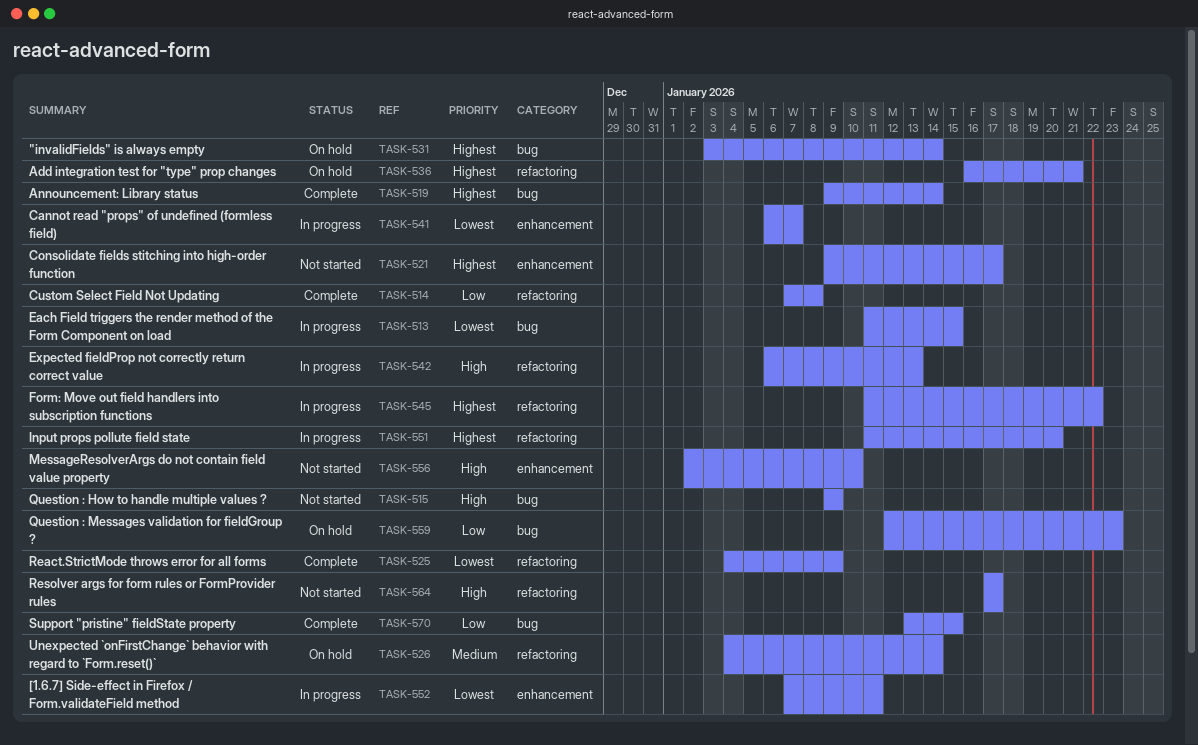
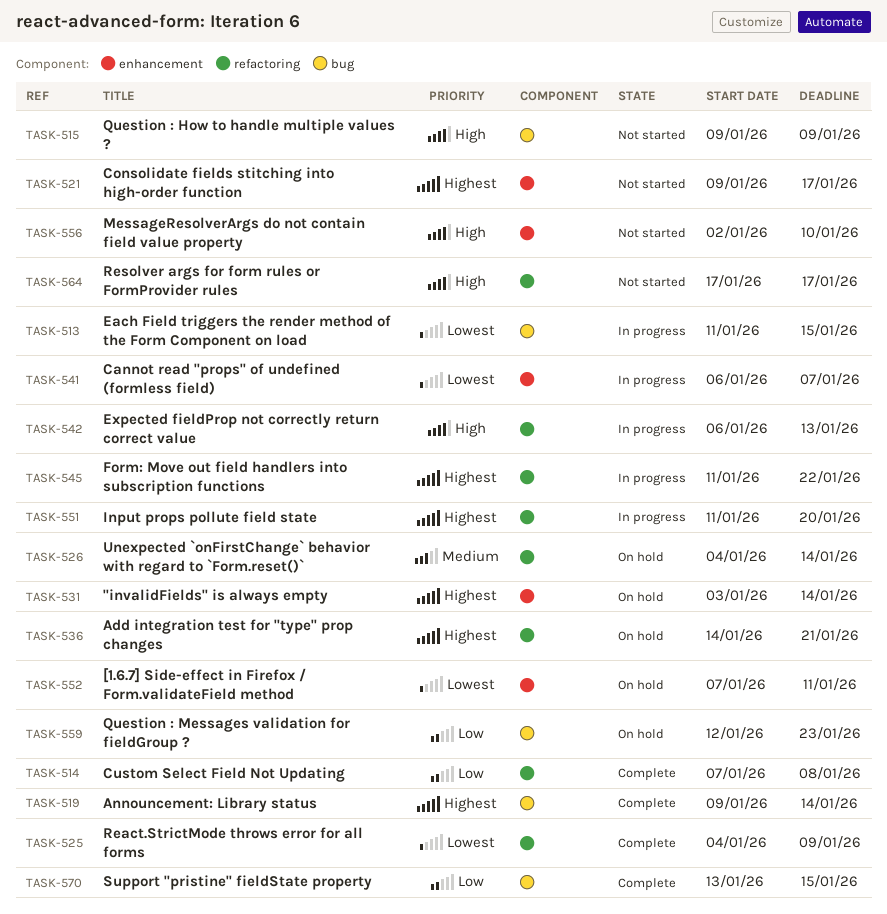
TASK-531, label: bug -> enhancement
TASK-536, start: Jan 16 -> Jan 14
TASK-552, status: In progress -> On hold

